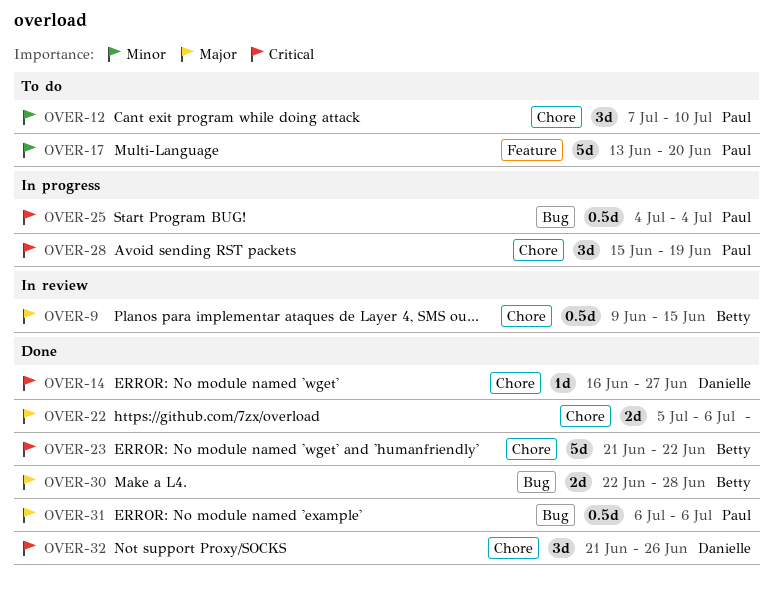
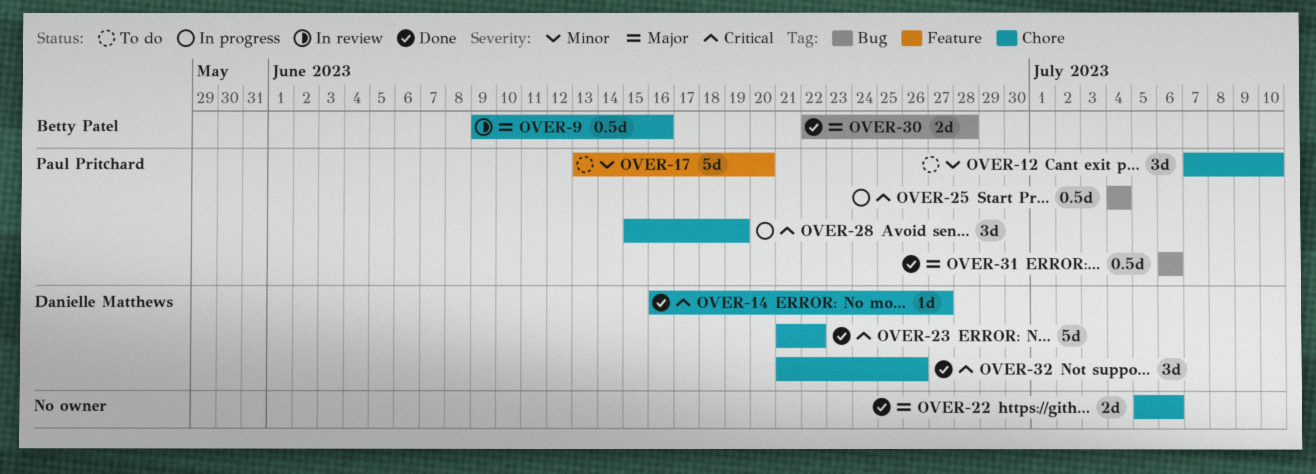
OVER-9, due: Jun 15 -> Jun 16
OVER-23, owner: Betty Patel -> Danielle Matthews

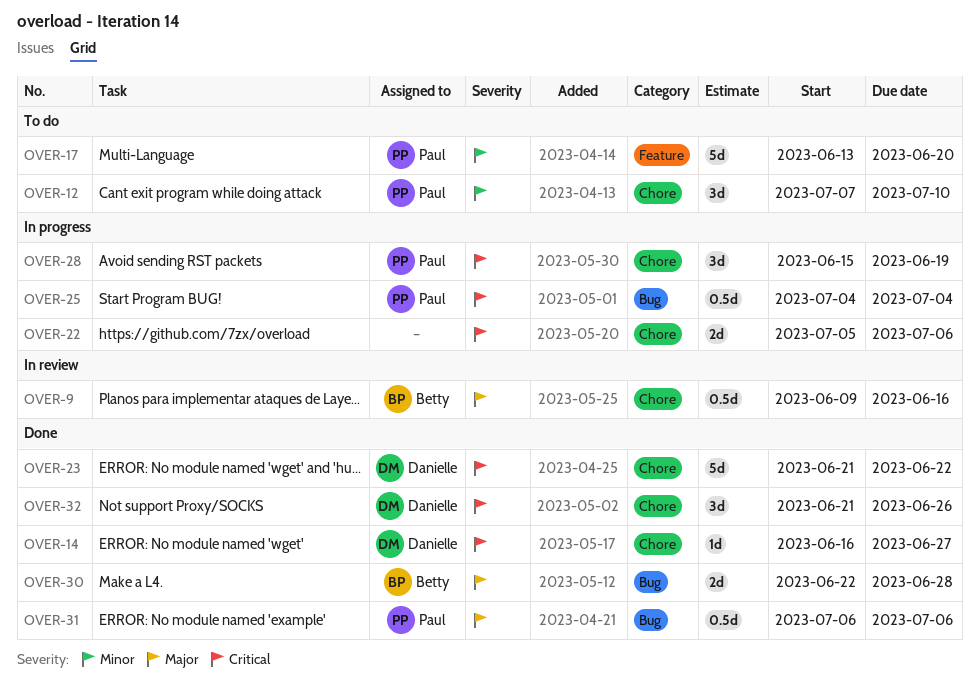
OVER-22, status: Done -> In progress
OVER-22, priority: Major -> Critical

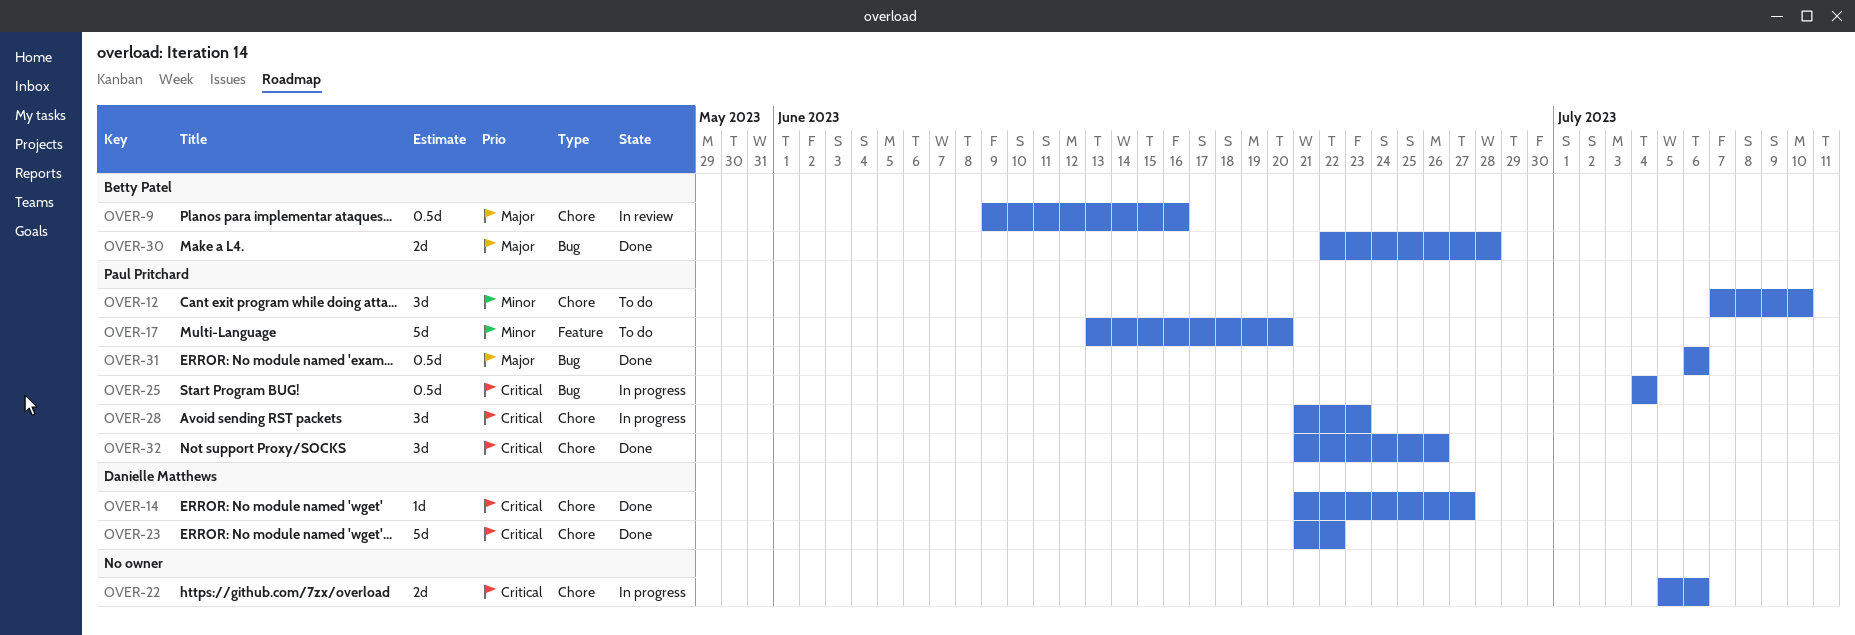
OVER-14, start: Jun 16 -> Jun 21
OVER-28, start: Jun 15 -> Jun 21
OVER-28, due: Jun 19 -> Jun 23
OVER-32, owner: Danielle Matthews -> Paul Pritchard

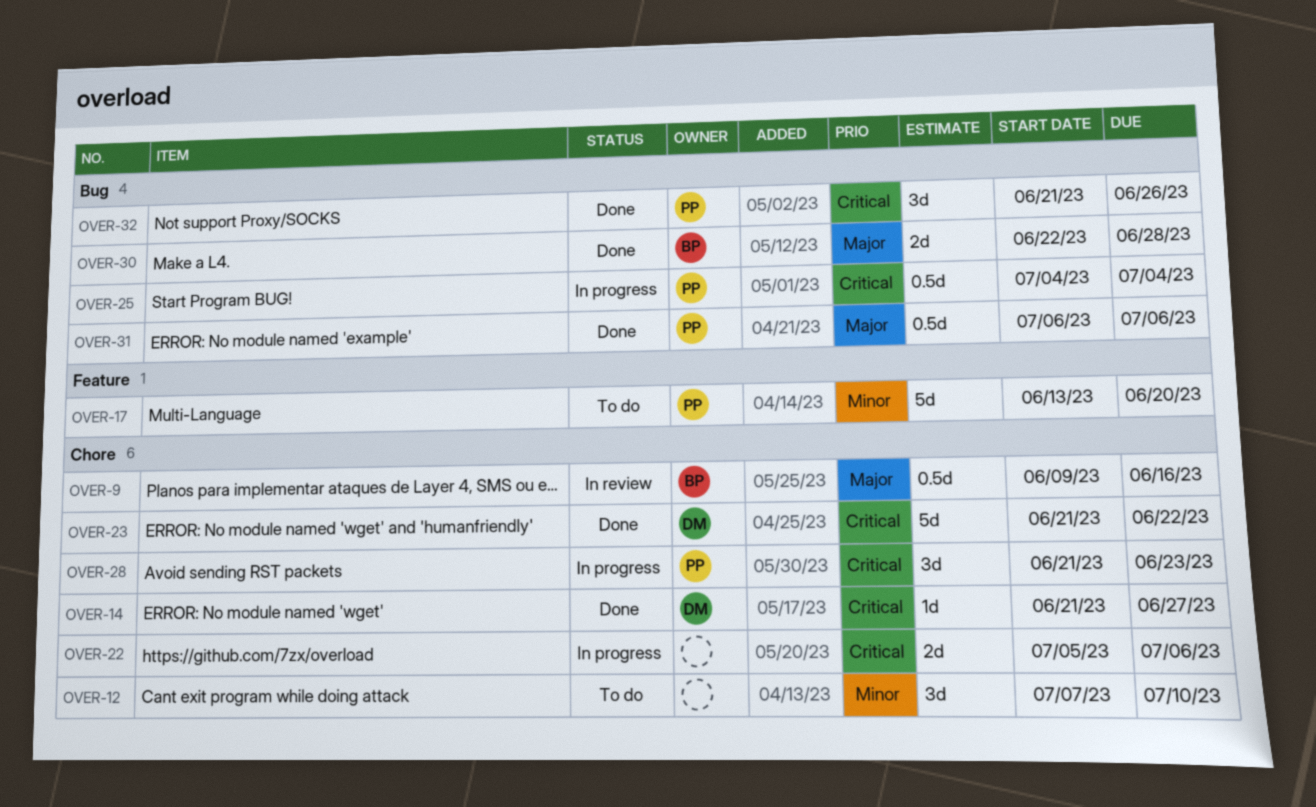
OVER-12, owner: Paul Pritchard -> none
OVER-32, label: Chore -> Bug

